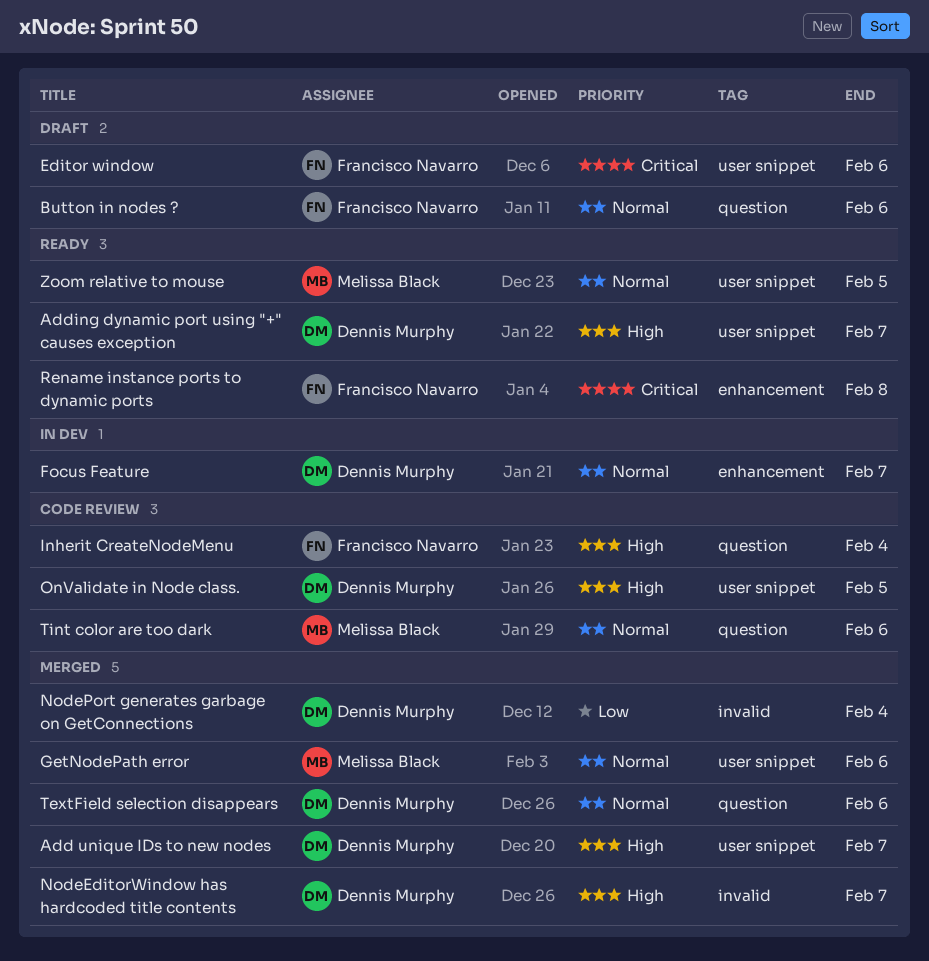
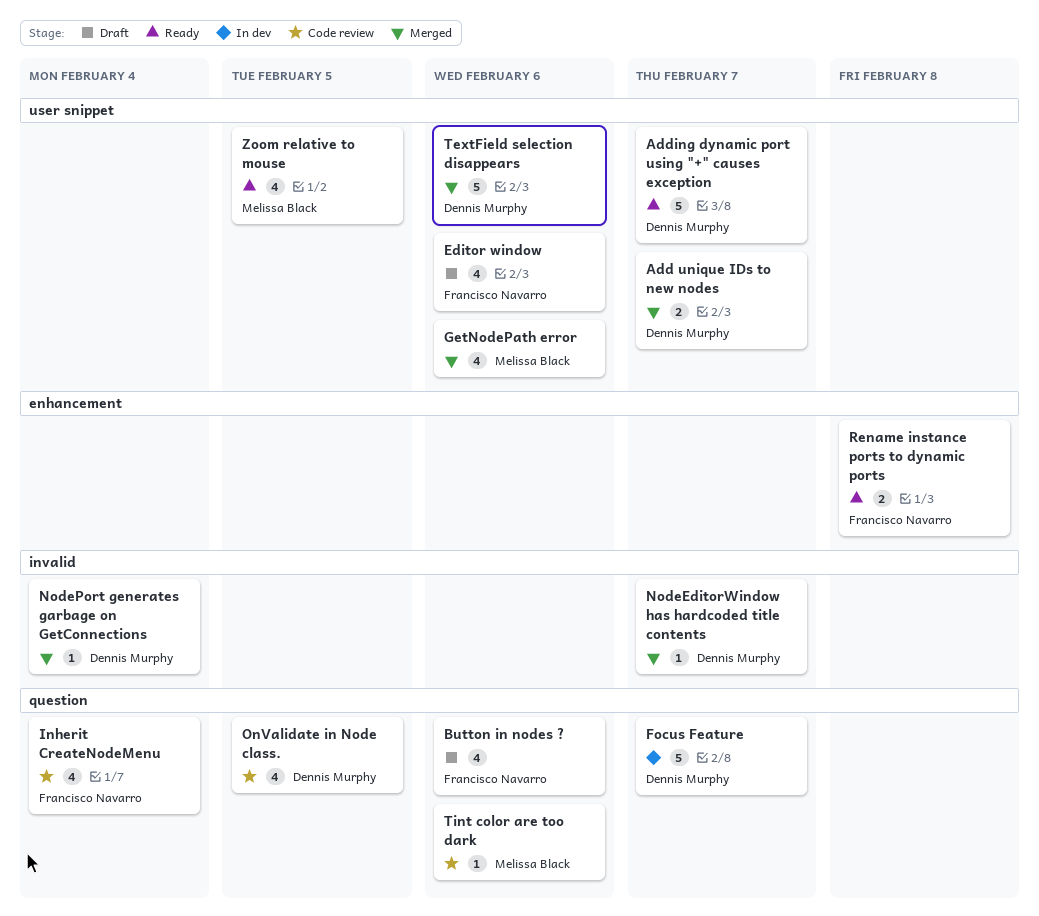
Focus Feature, label: enhancement -> question
OnValidate in Node class., label: user snippet -> question
TextField selection disappears, label: question -> user snippet

